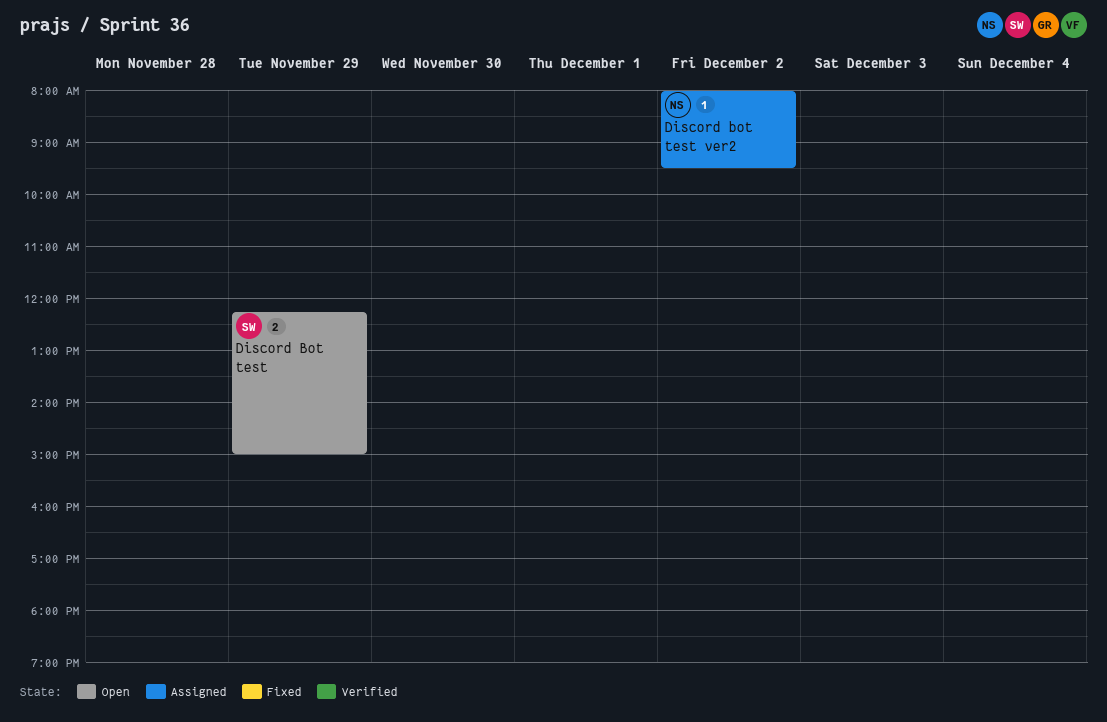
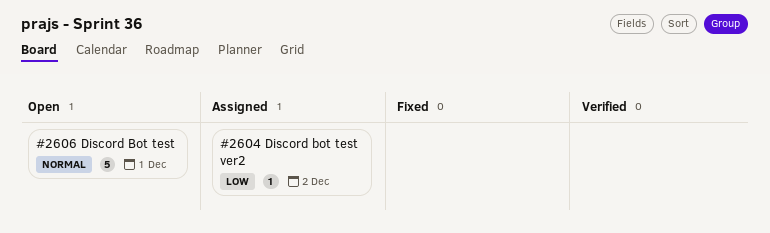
Discord Bot test, estimate: 2 -> 5
Discord Bot test, day: Nov 29 -> Dec 1

